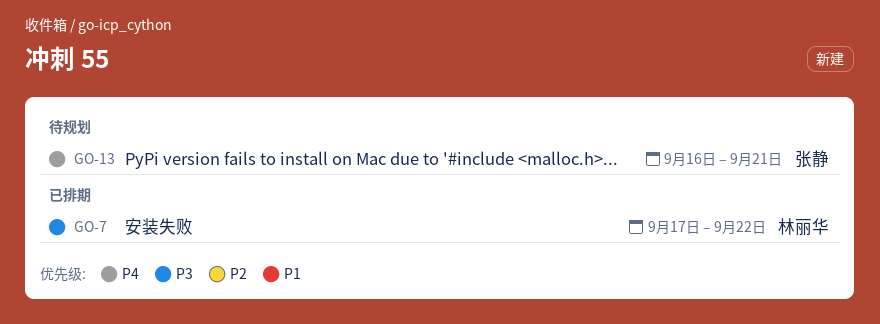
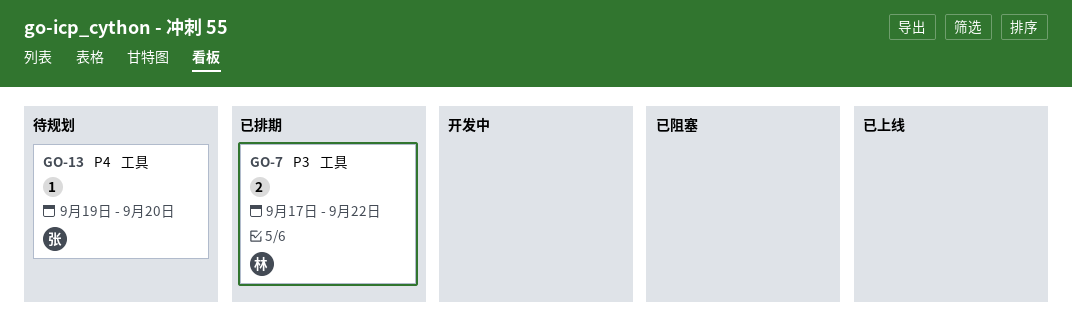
GO-13, start: Sep 16 -> Sep 19
GO-13, due: Sep 21 -> Sep 20

